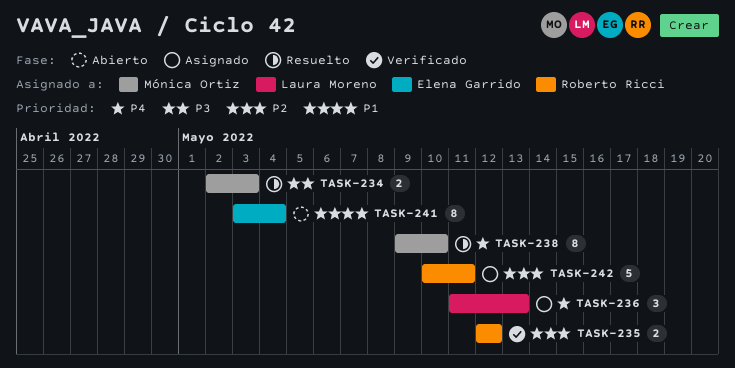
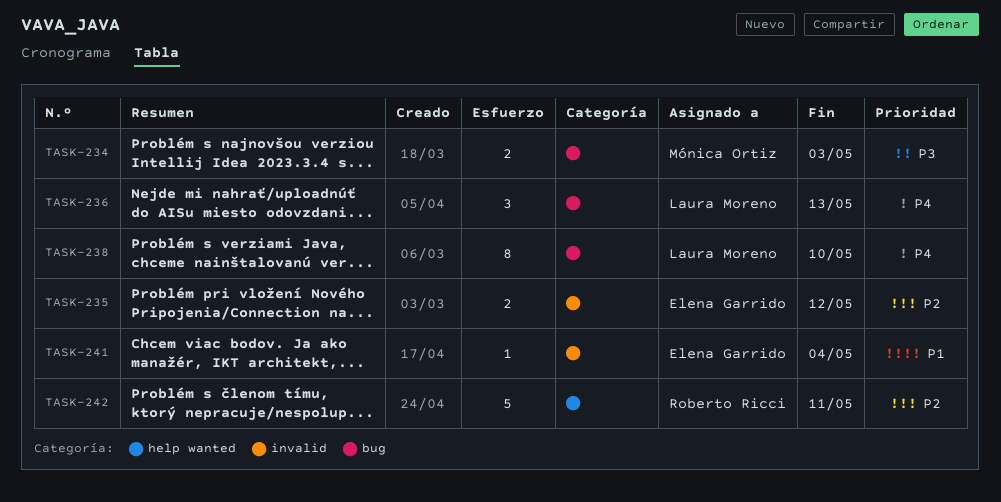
TASK-235, owner: Roberto Ricci -> Elena Garrido
TASK-238, owner: Mónica Ortiz -> Laura Moreno
TASK-241, estimate: 8 -> 1

